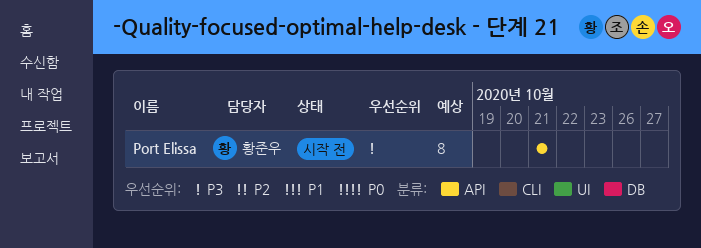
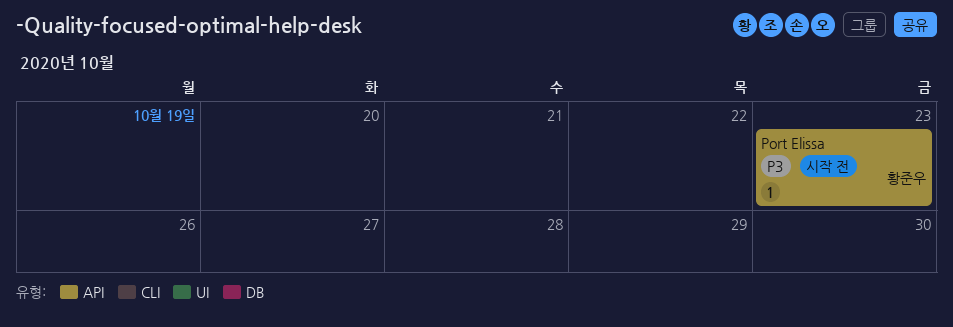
Port Elissa, estimate: 8 -> 1
Port Elissa, due: Oct 21 -> Oct 23

